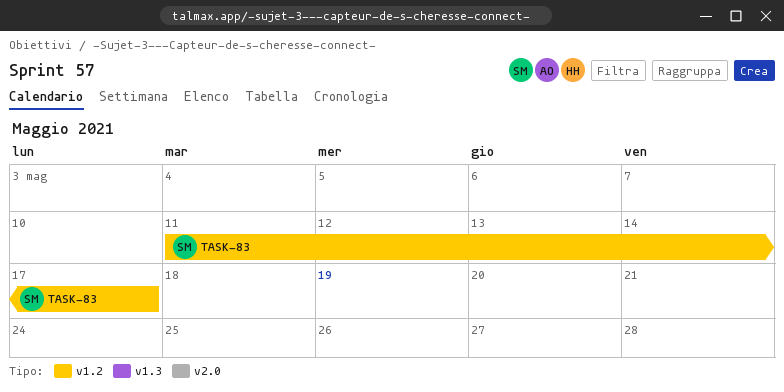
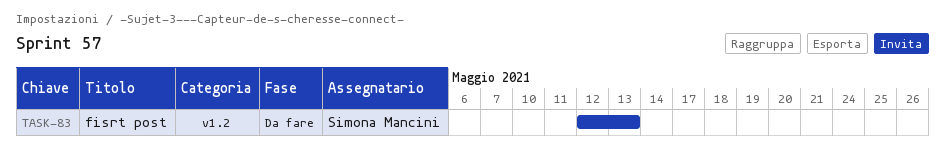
TASK-83, start: May 11 -> May 12
TASK-83, due: May 17 -> May 13

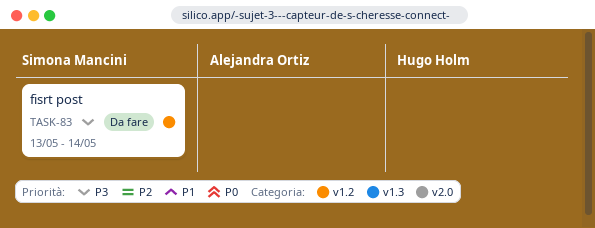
TASK-83, start: May 12 -> May 13
TASK-83, due: May 13 -> May 14

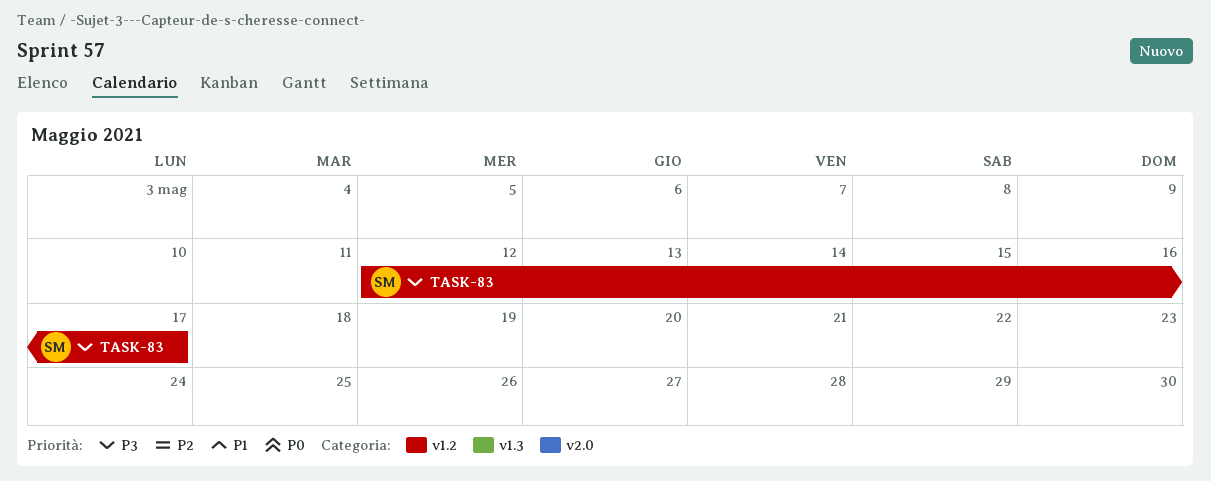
TASK-83, start: May 13 -> May 12
TASK-83, due: May 14 -> May 17

